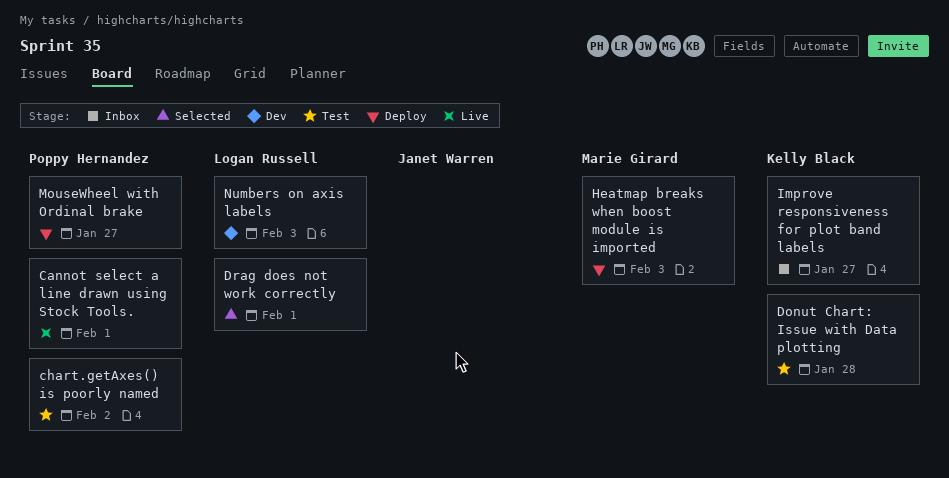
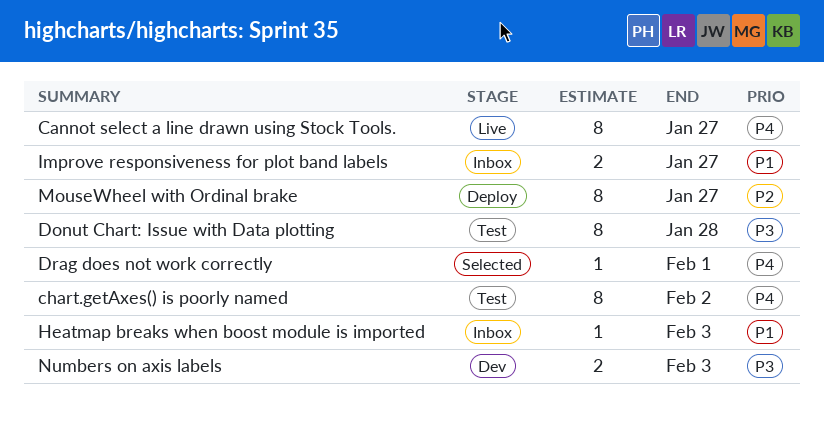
Cannot select a line drawn using Stock Tools., due: Feb 1 -> Jan 27
Heatmap breaks when boost module is imported, status: Deploy -> Inbox

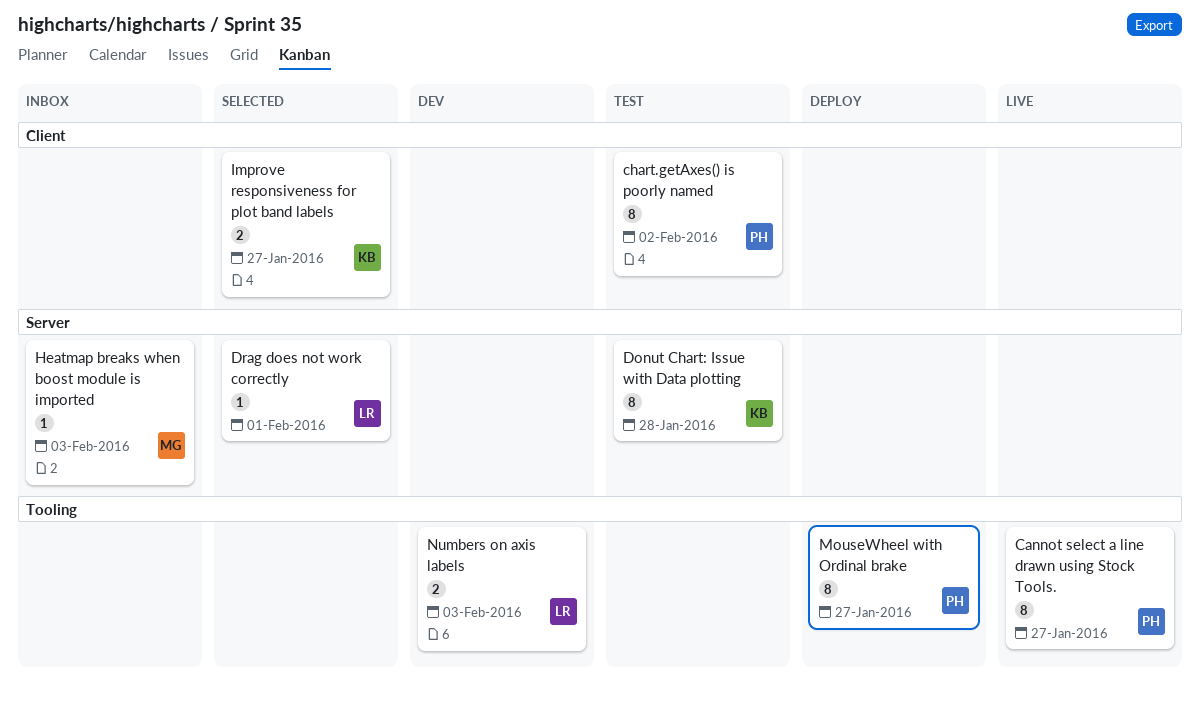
Improve responsiveness for plot band labels, status: Inbox -> Selected

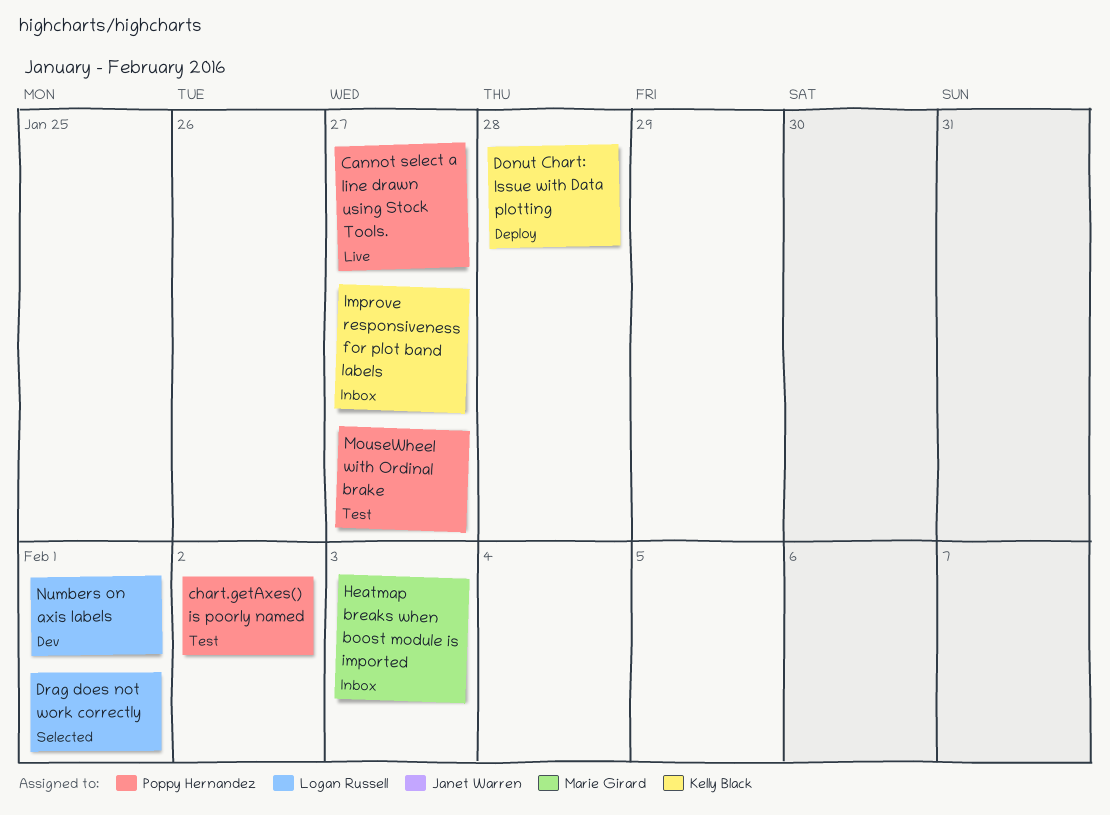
Donut Chart: Issue with Data plotting, status: Test -> Deploy
Improve responsiveness for plot band labels, status: Selected -> Inbox
MouseWheel with Ordinal brake, status: Deploy -> Test
Numbers on axis labels, due: Feb 3 -> Feb 1

